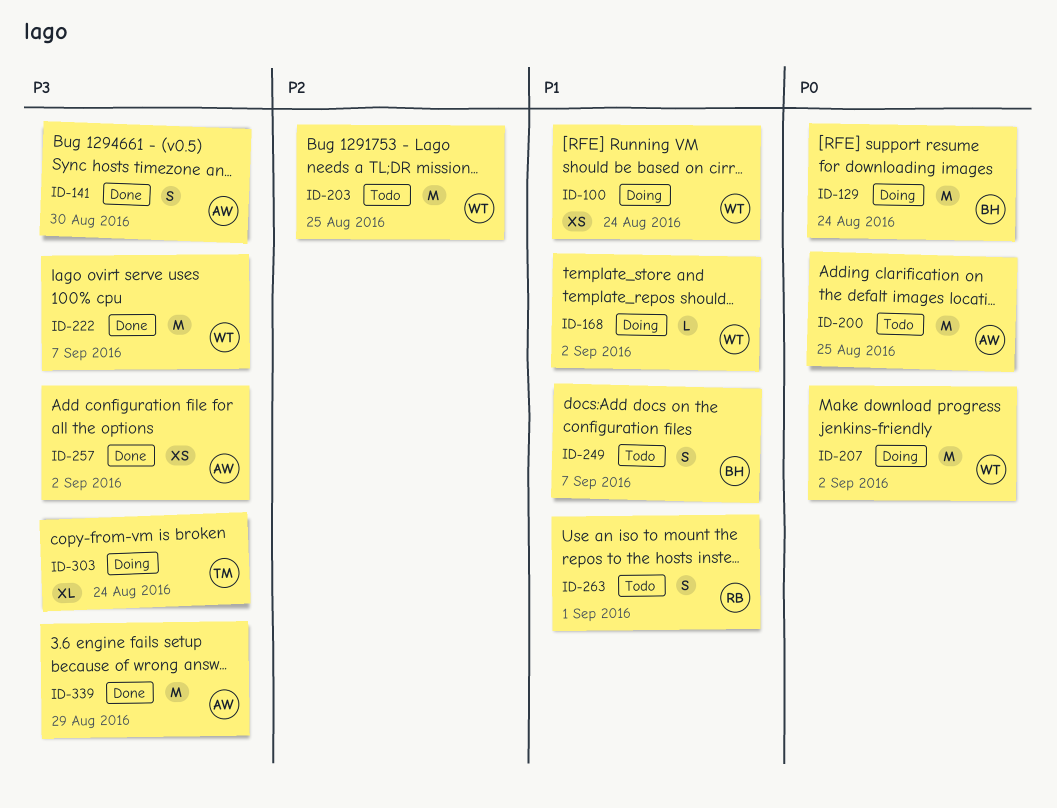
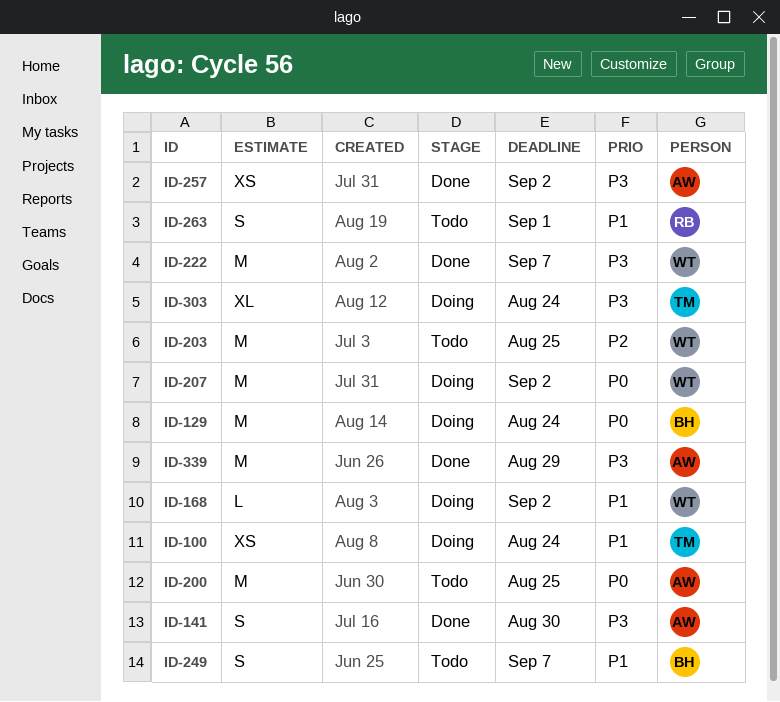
ID-100, owner: WT -> TM

